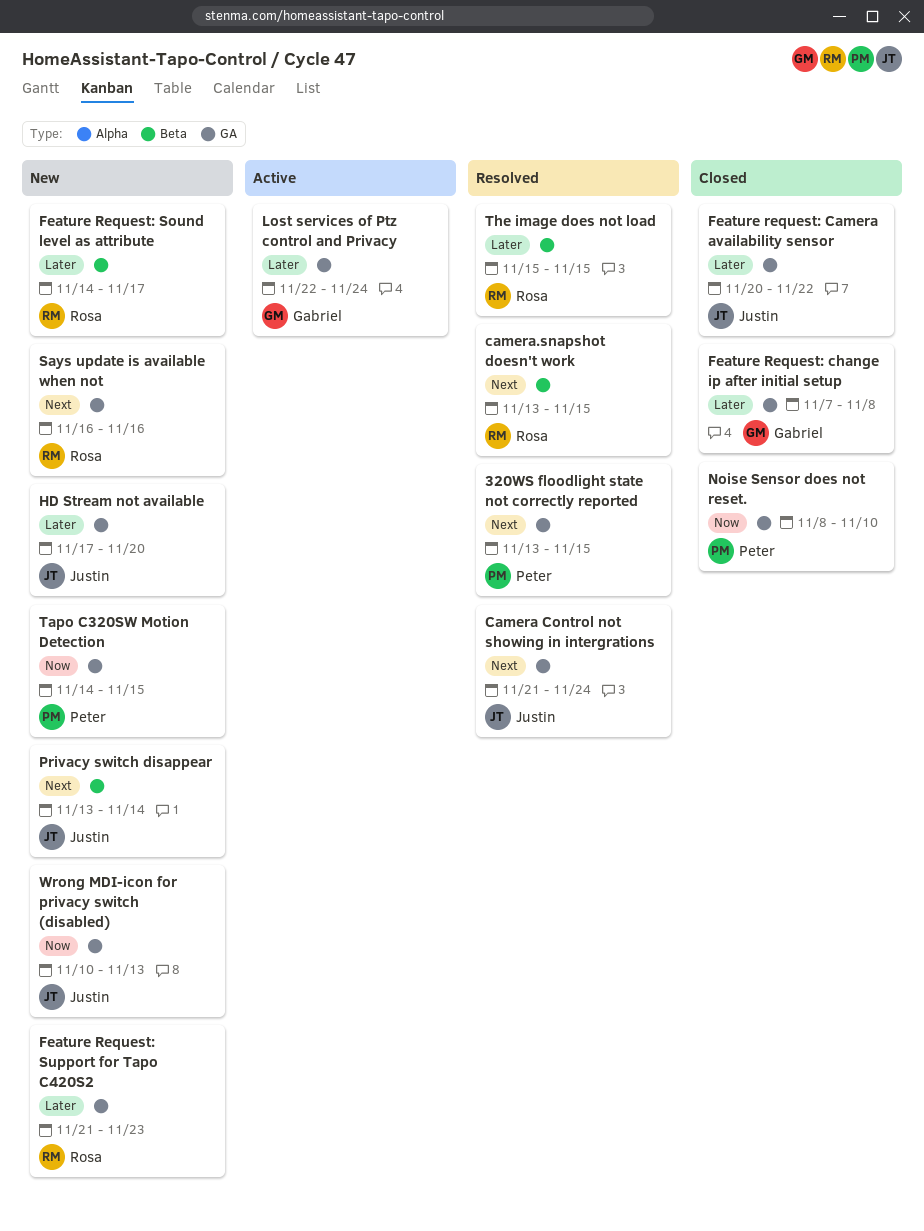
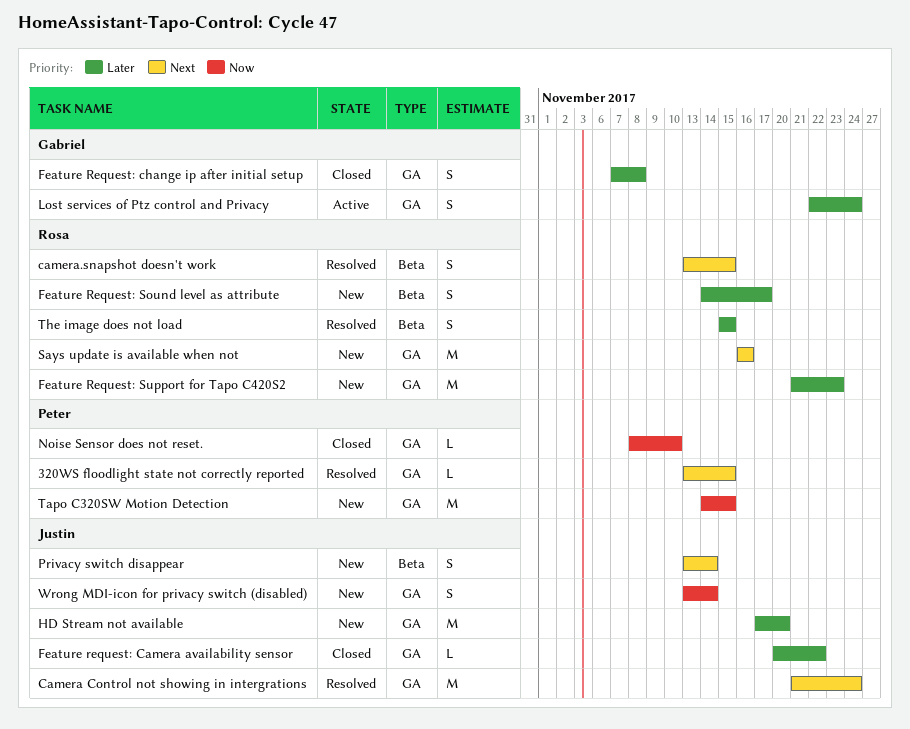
Wrong MDI-icon for privacy switch (disabled), start: Nov 10 -> Nov 13
Wrong MDI-icon for privacy switch (disabled), due: Nov 13 -> Nov 14

